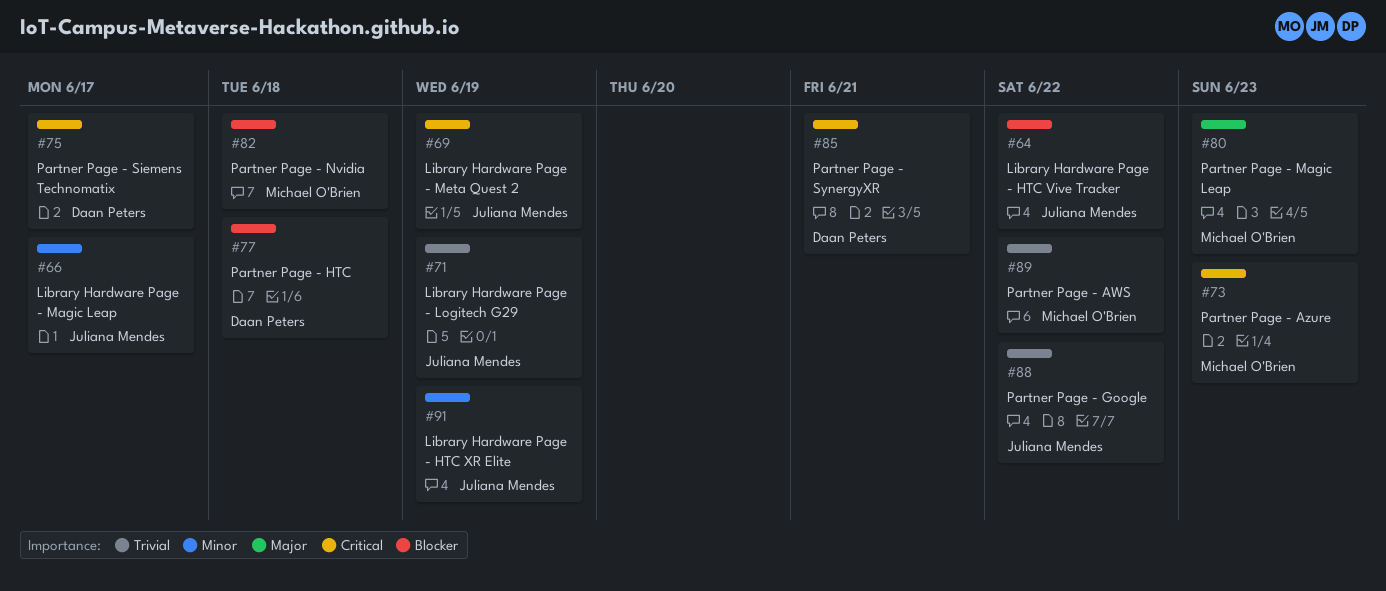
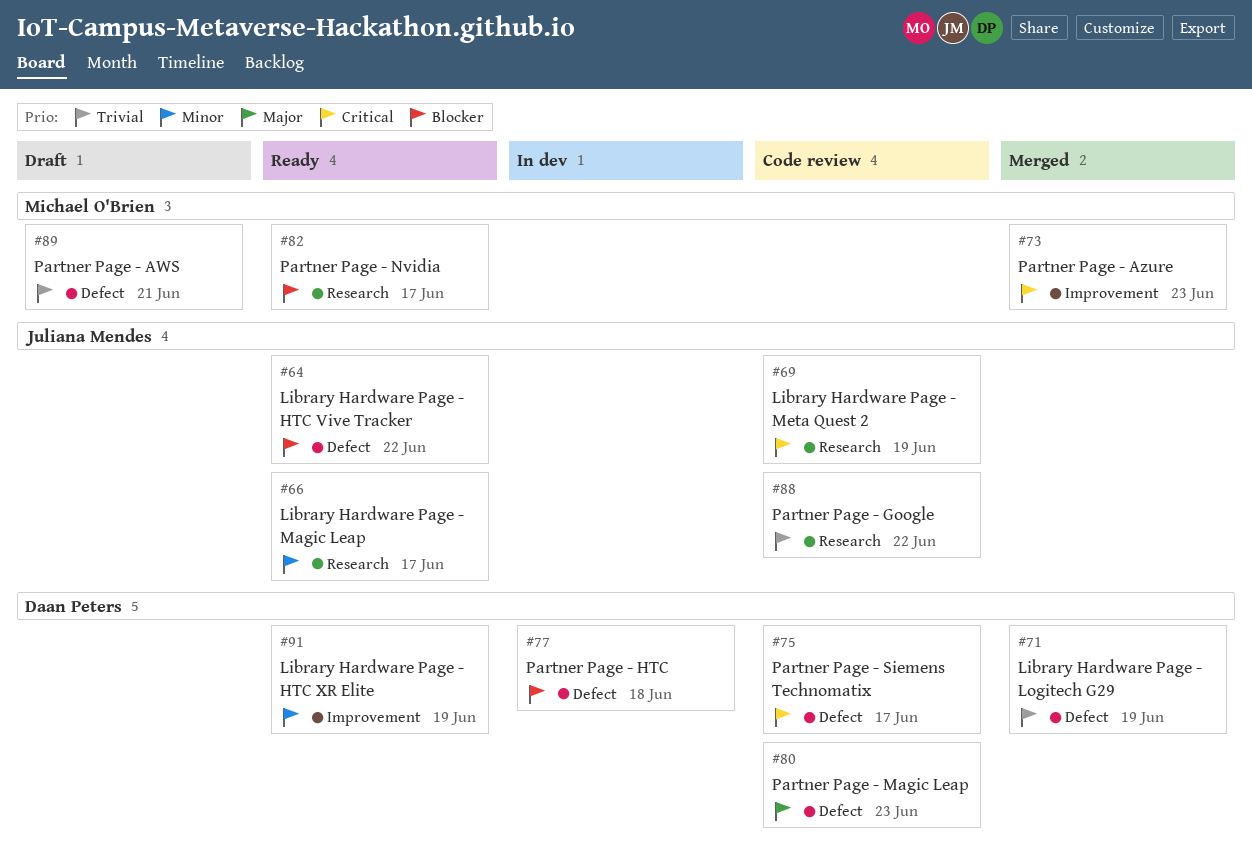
#71, owner: Juliana Mendes -> Daan Peters
#80, owner: Michael O'Brien -> Daan Peters
#82, due: Jun 18 -> Jun 17
#85: present -> none
#89, due: Jun 22 -> Jun 21
#91, owner: Juliana Mendes -> Daan Peters

